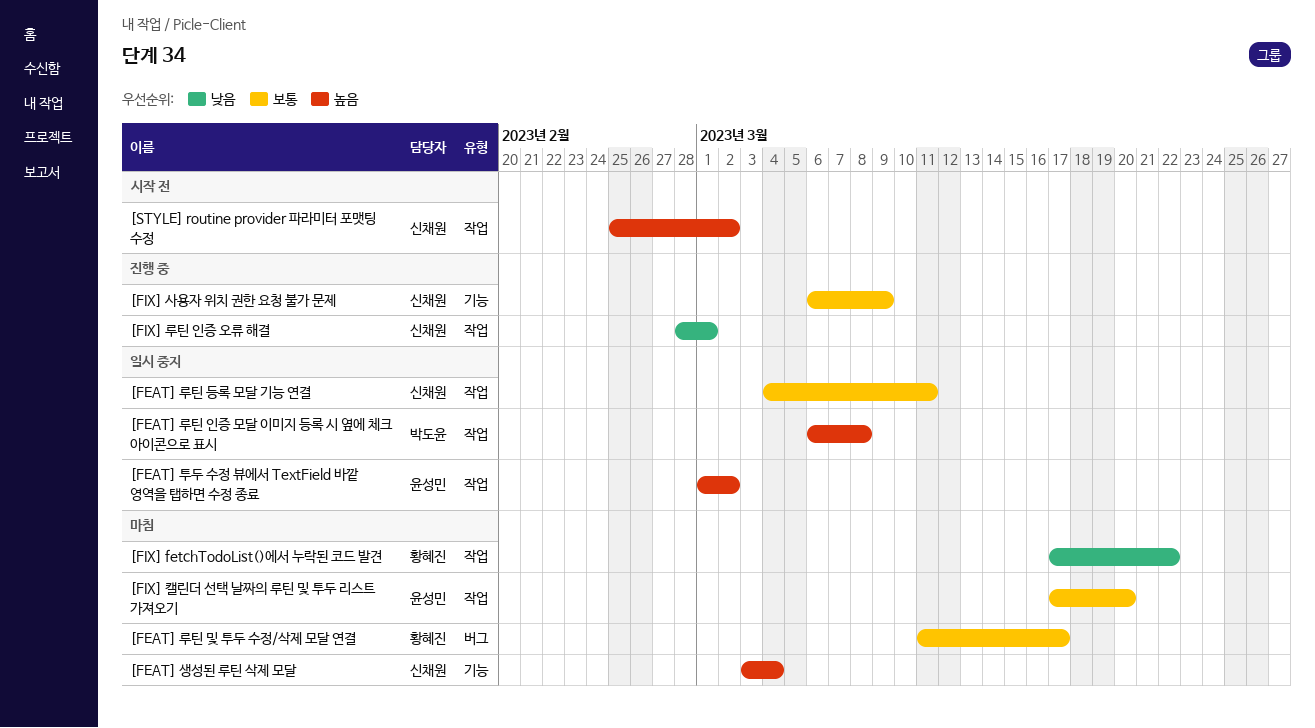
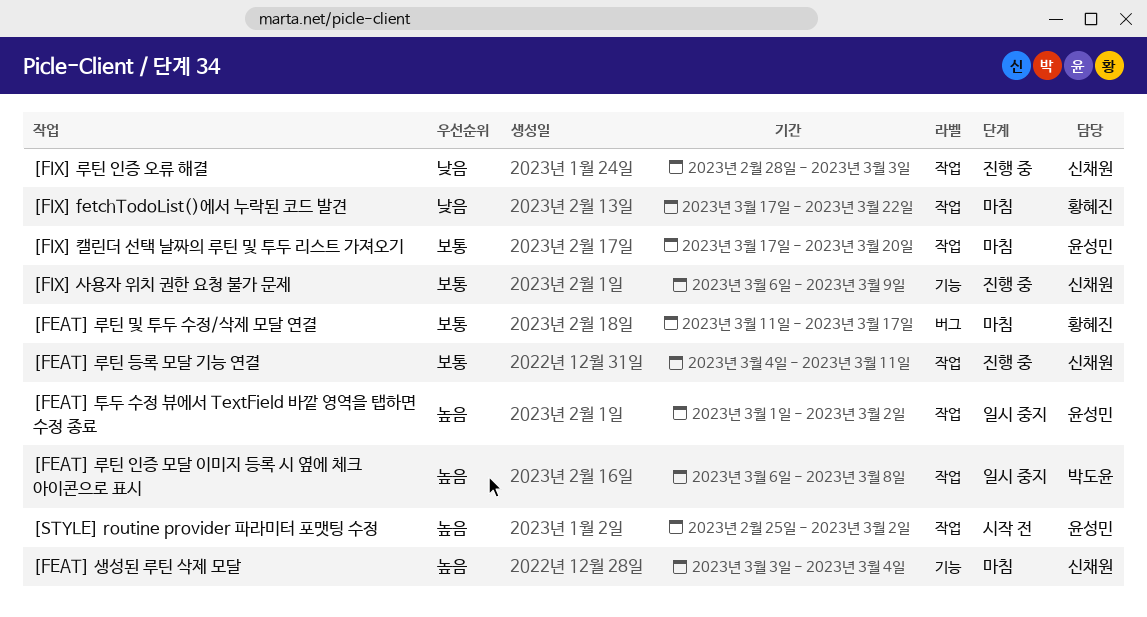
[FEAT] 루틴 등록 모달 기능 연결, status: 일시 중지 -> 진행 중
[FIX] 루틴 인증 오류 해결, due: Mar 1 -> Mar 3
[STYLE] routine provider 파라미터 포맷팅 수정, owner: 신채원 -> 윤성민

